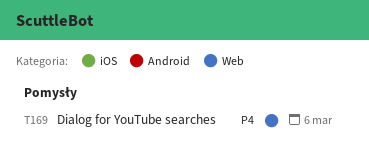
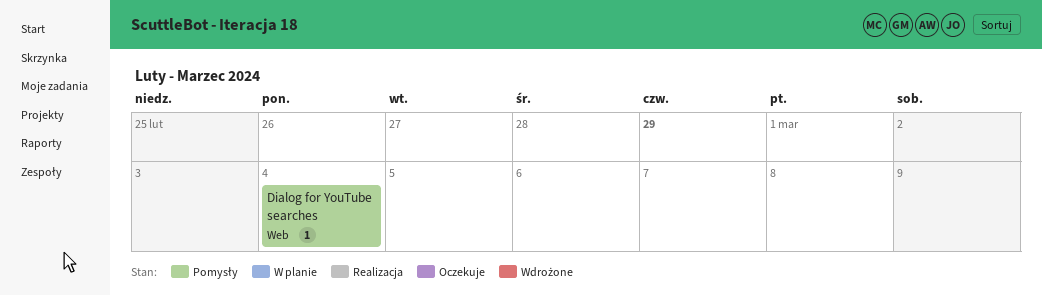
Dialog for YouTube searches, due: Mar 6 -> Mar 4

